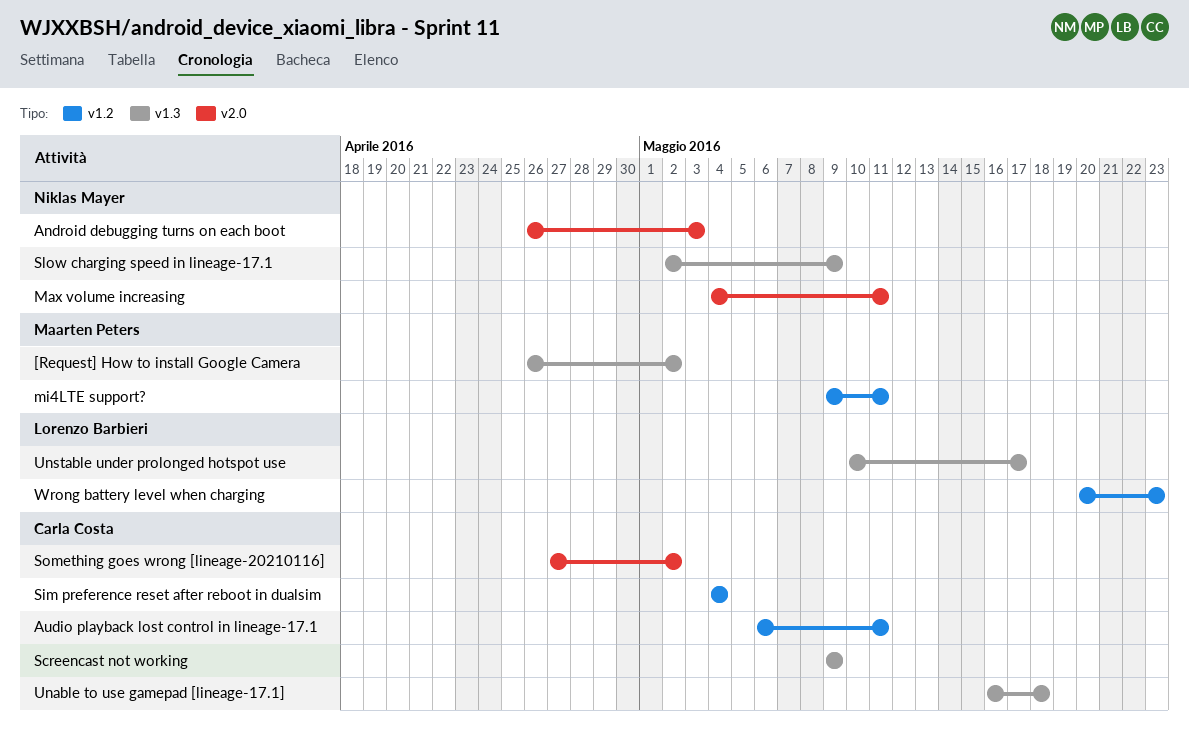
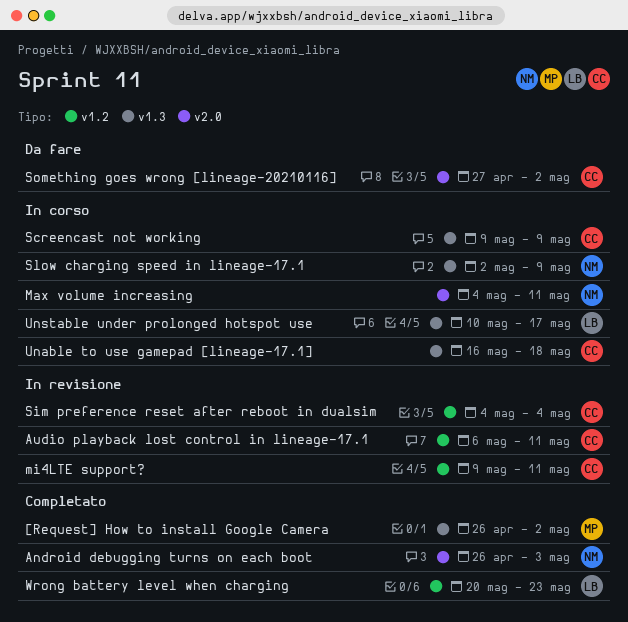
mi4LTE support?, owner: Maarten Peters -> Carla Costa

